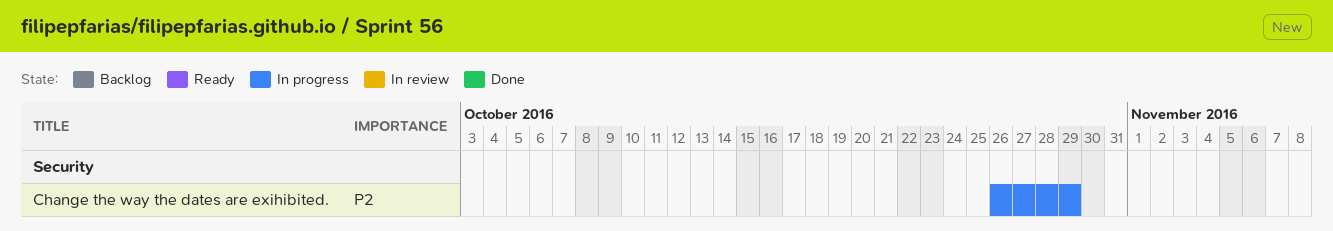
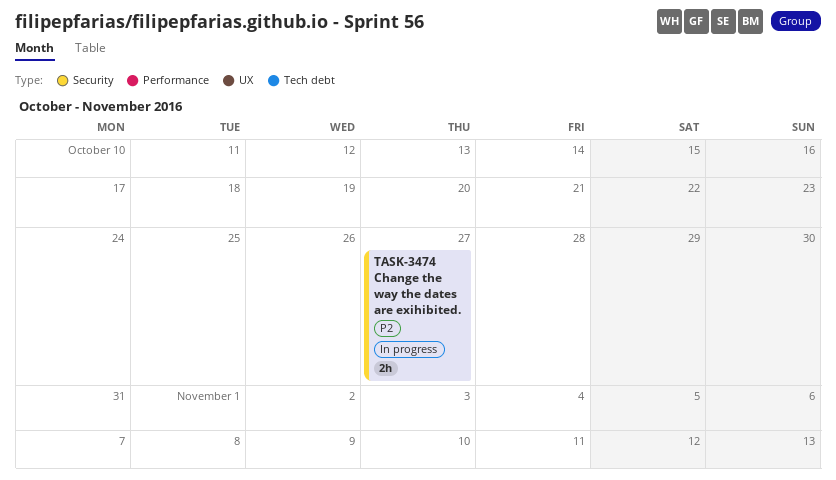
Change the way the dates are exihibited., due: Oct 29 -> Oct 27

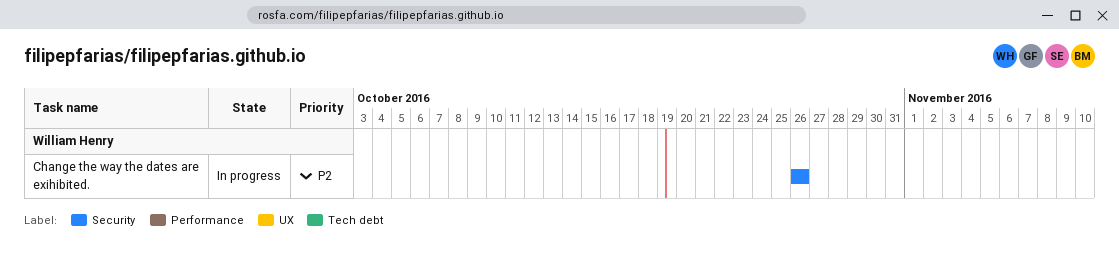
Change the way the dates are exihibited., due: Oct 27 -> Oct 26

